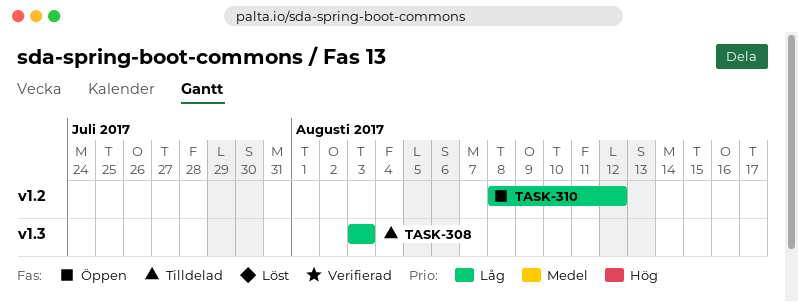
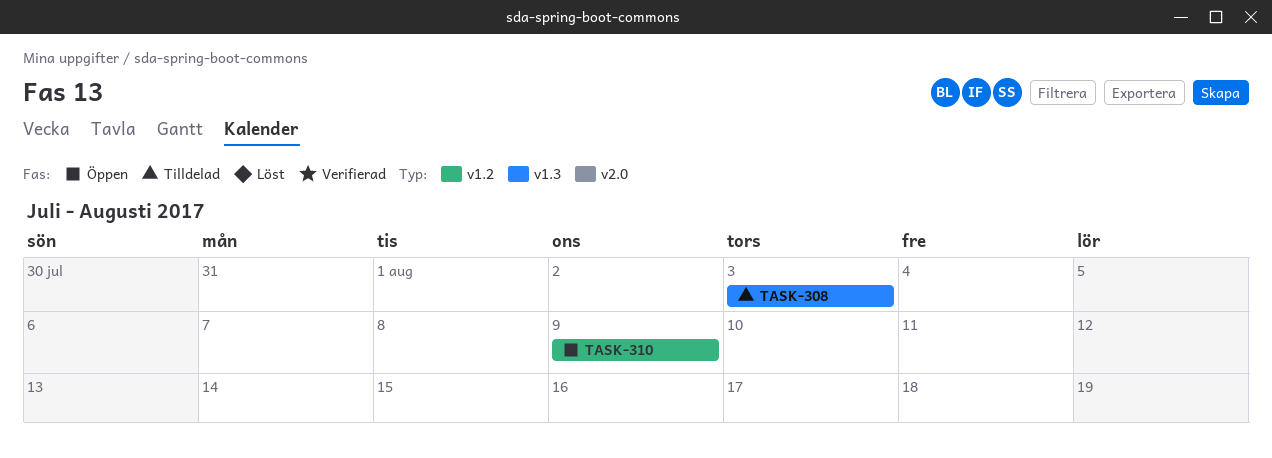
TASK-310, start: Aug 8 -> Aug 9
TASK-310, due: Aug 12 -> Aug 9

